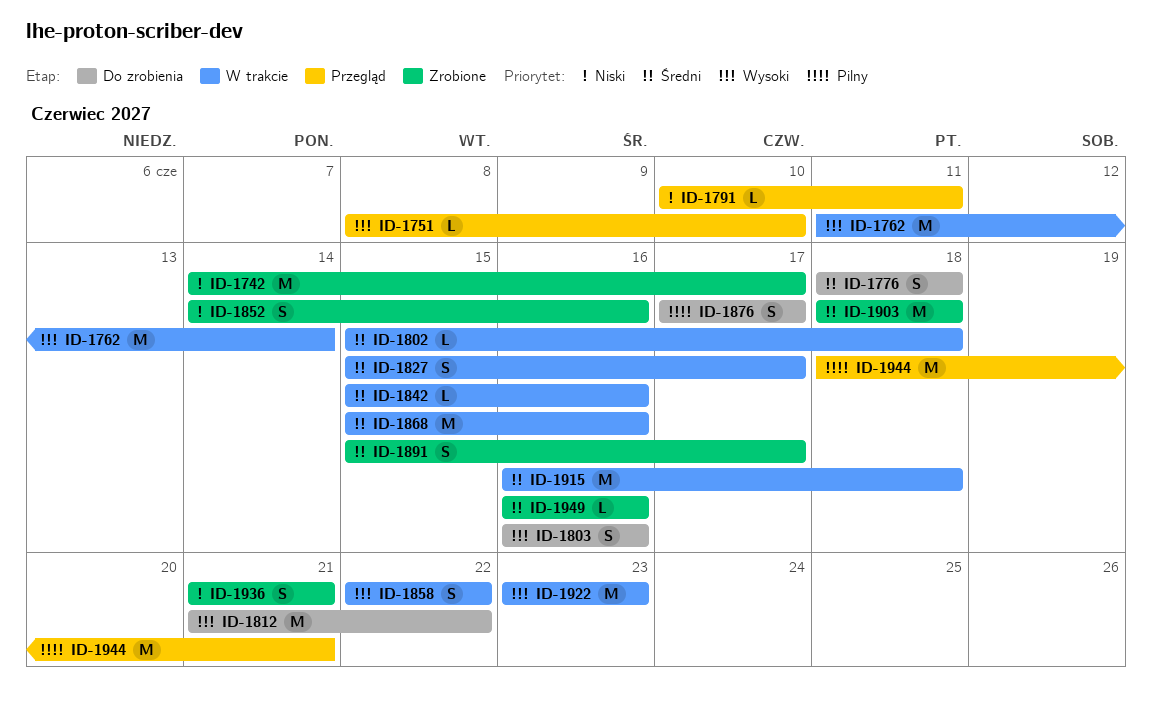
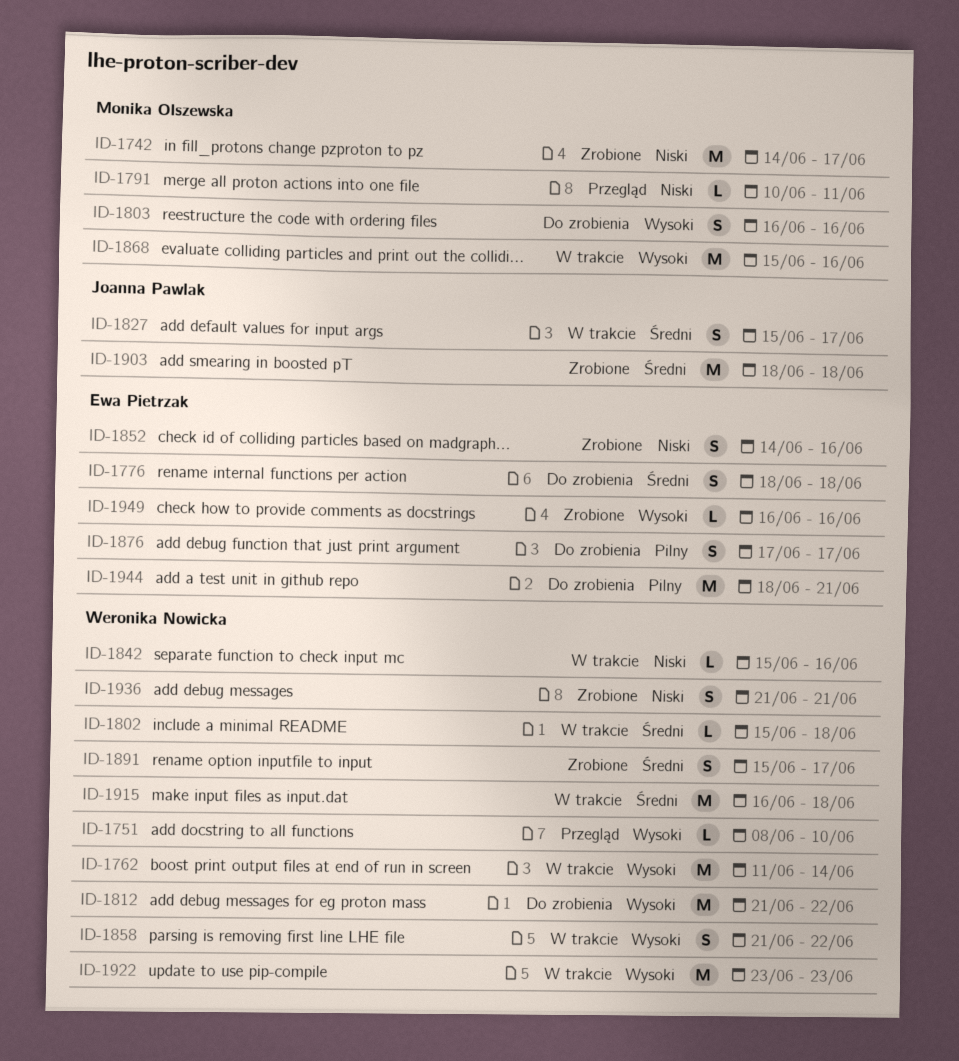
ID-1842, priority: Średni -> Niski
ID-1858, start: Jun 22 -> Jun 21
ID-1868, priority: Średni -> Wysoki
ID-1944, status: Przegląd -> Do zrobienia
ID-1949, priority: Średni -> Wysoki

